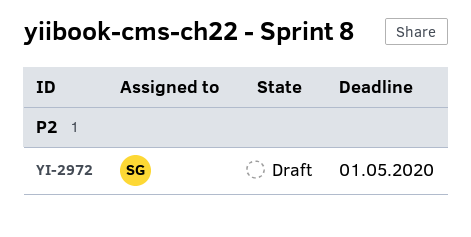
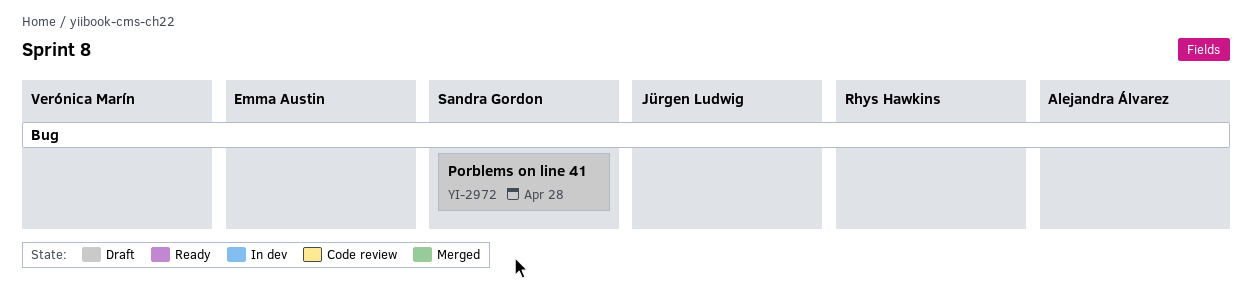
YI-2972, due: May 1 -> Apr 28

